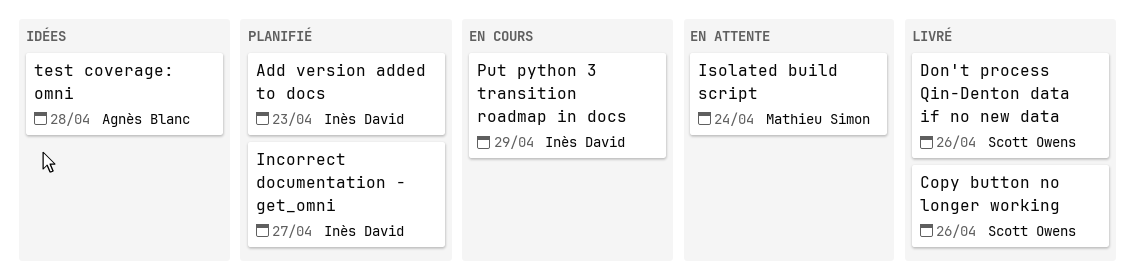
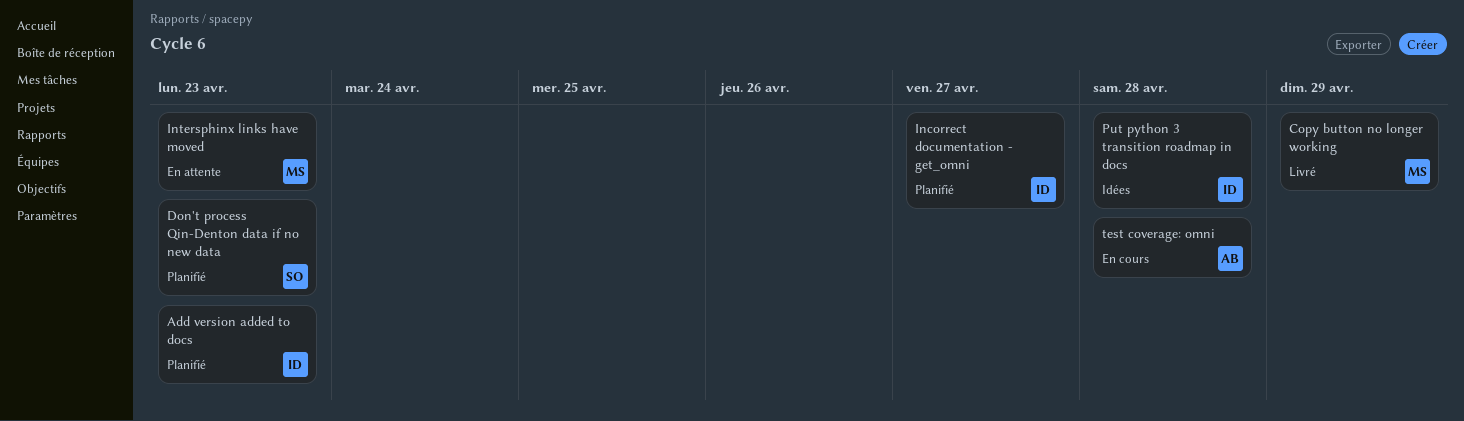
Copy button no longer working, owner: Scott Owens -> Mathieu Simon
Copy button no longer working, due: Apr 26 -> Apr 29
Don't process Qin-Denton data if no new data, status: Livré -> Planifié
Don't process Qin-Denton data if no new data, due: Apr 26 -> Apr 23
Intersphinx links have moved: none -> present
Isolated build script: present -> none
Put python 3 transition roadmap in docs, status: En cours -> Idées
Put python 3 transition roadmap in docs, due: Apr 29 -> Apr 28
test coverage: omni, status: Idées -> En cours

